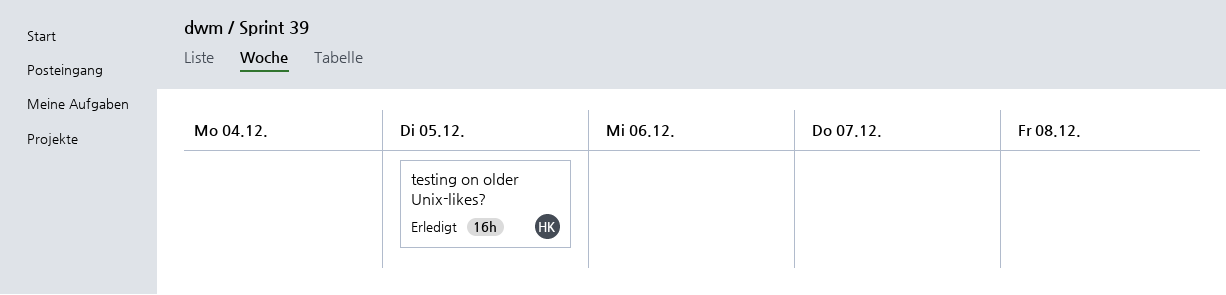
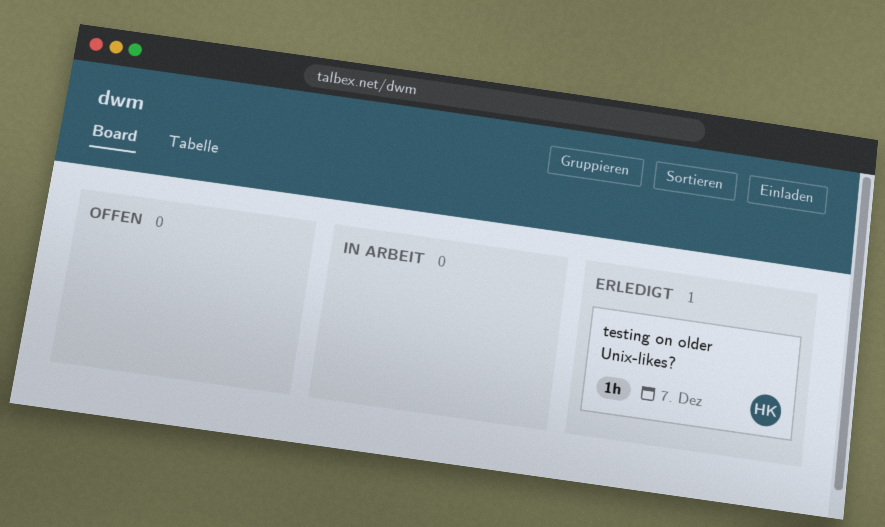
testing on older Unix-likes?, estimate: 16h -> 1h
testing on older Unix-likes?, due: Dec 5 -> Dec 7

